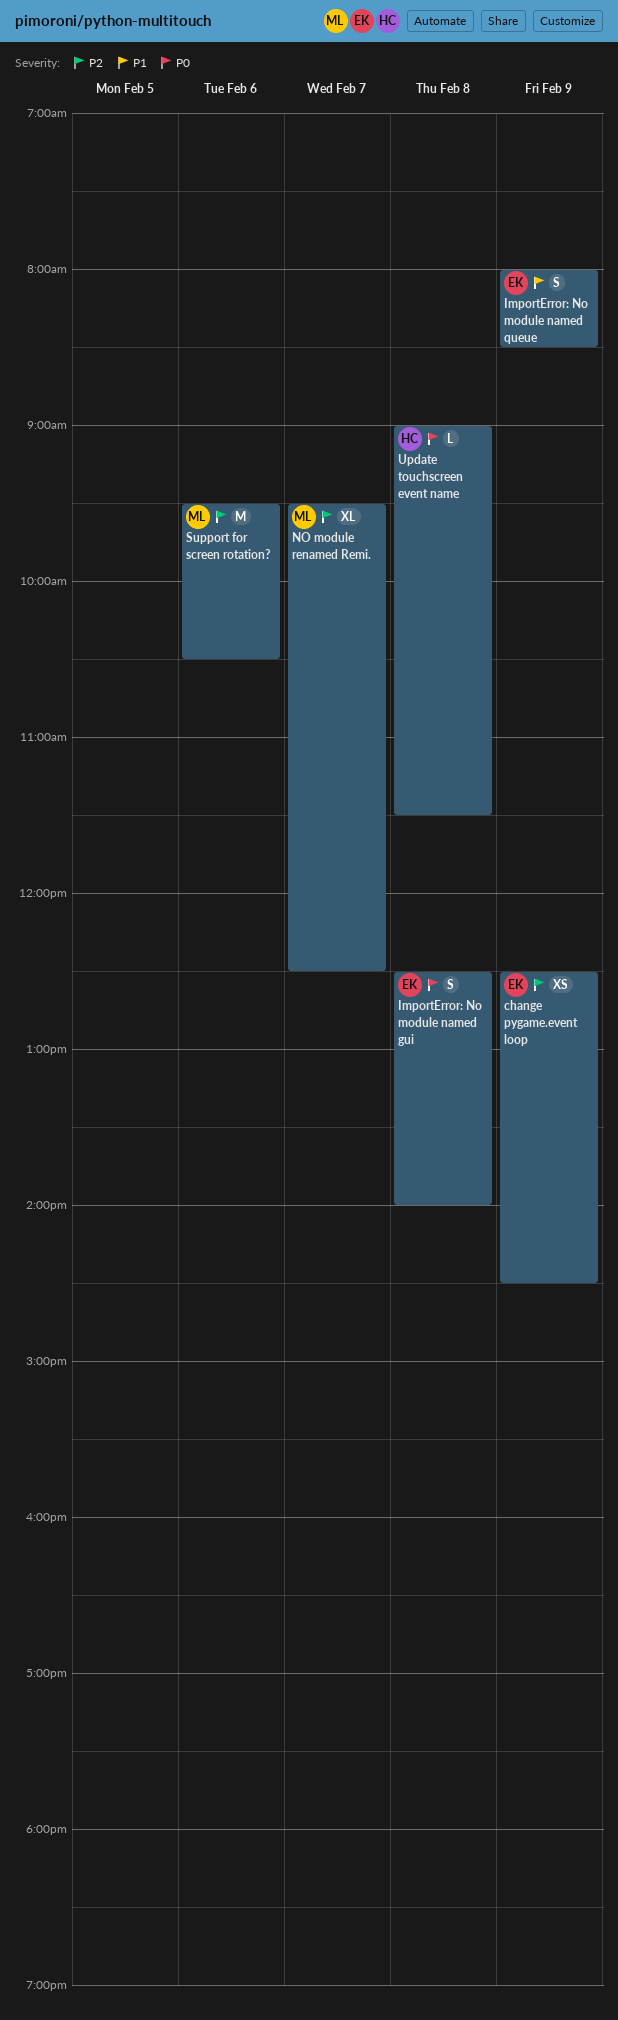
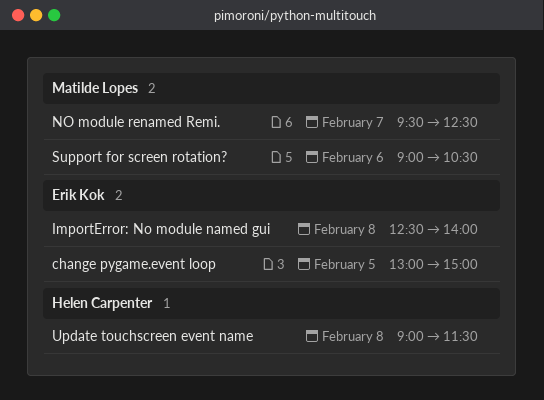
change pygame.event loop, day: Feb 9 -> Feb 5
change pygame.event loop, begins: 12:30 -> 13:00
change pygame.event loop, ends: 14:30 -> 15:00
ImportError: No module named queue: present -> none
Support for screen rotation?, begins: 09:30 -> 09:00

